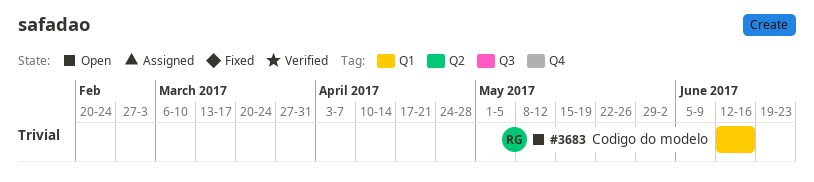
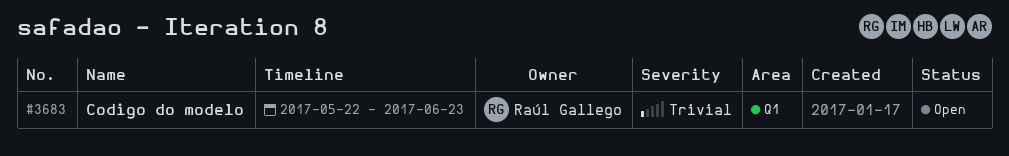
#3683, start: Jun 12 -> May 22
#3683, due: Jun 16 -> Jun 23

